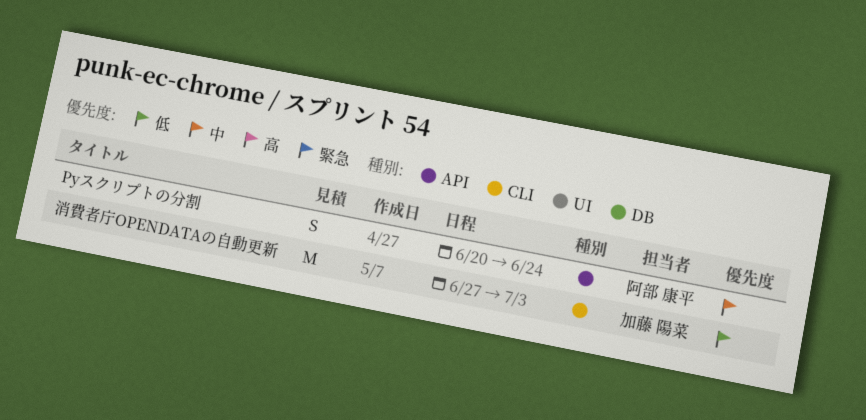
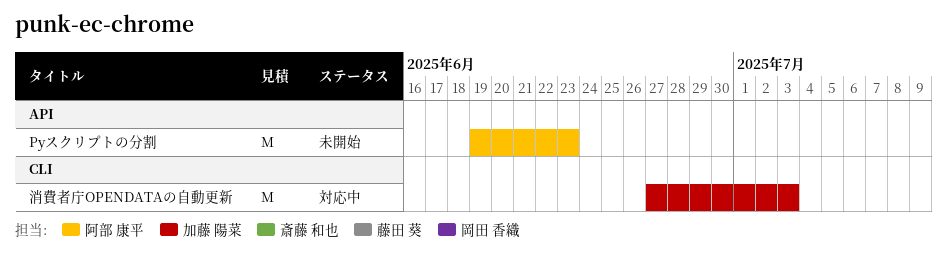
Pyスクリプトの分割, estimate: S -> M
Pyスクリプトの分割, start: Jun 20 -> Jun 19
Pyスクリプトの分割, due: Jun 24 -> Jun 23

